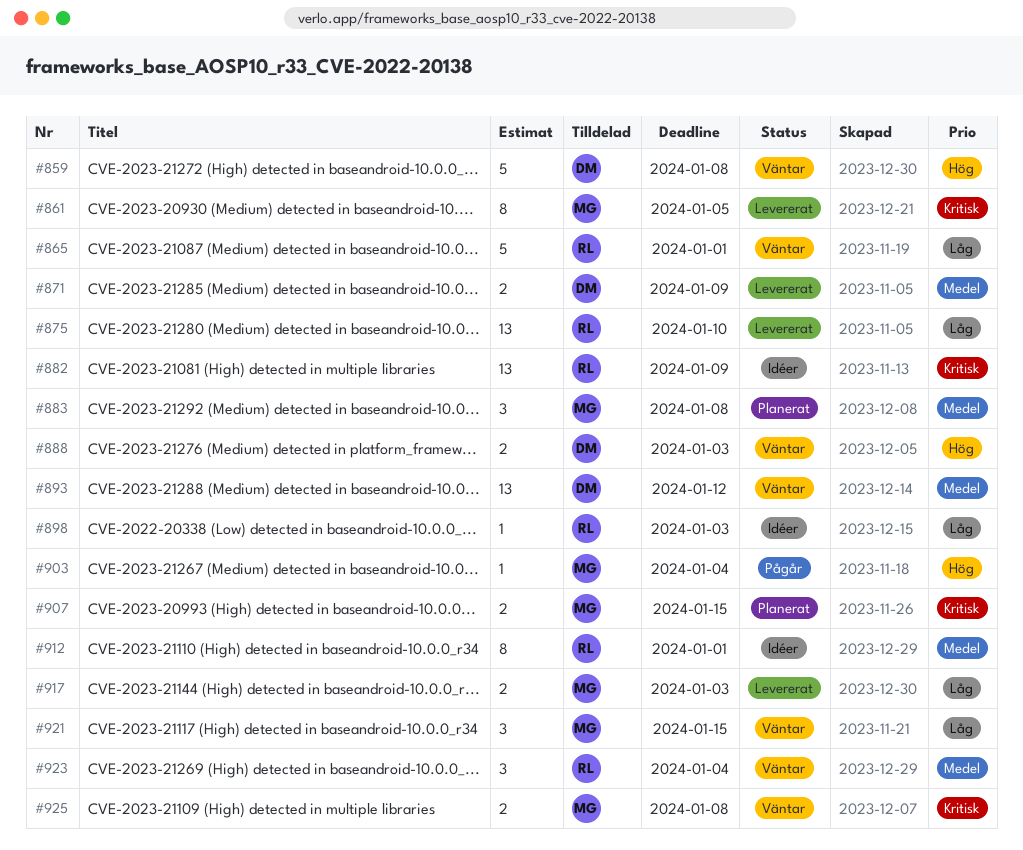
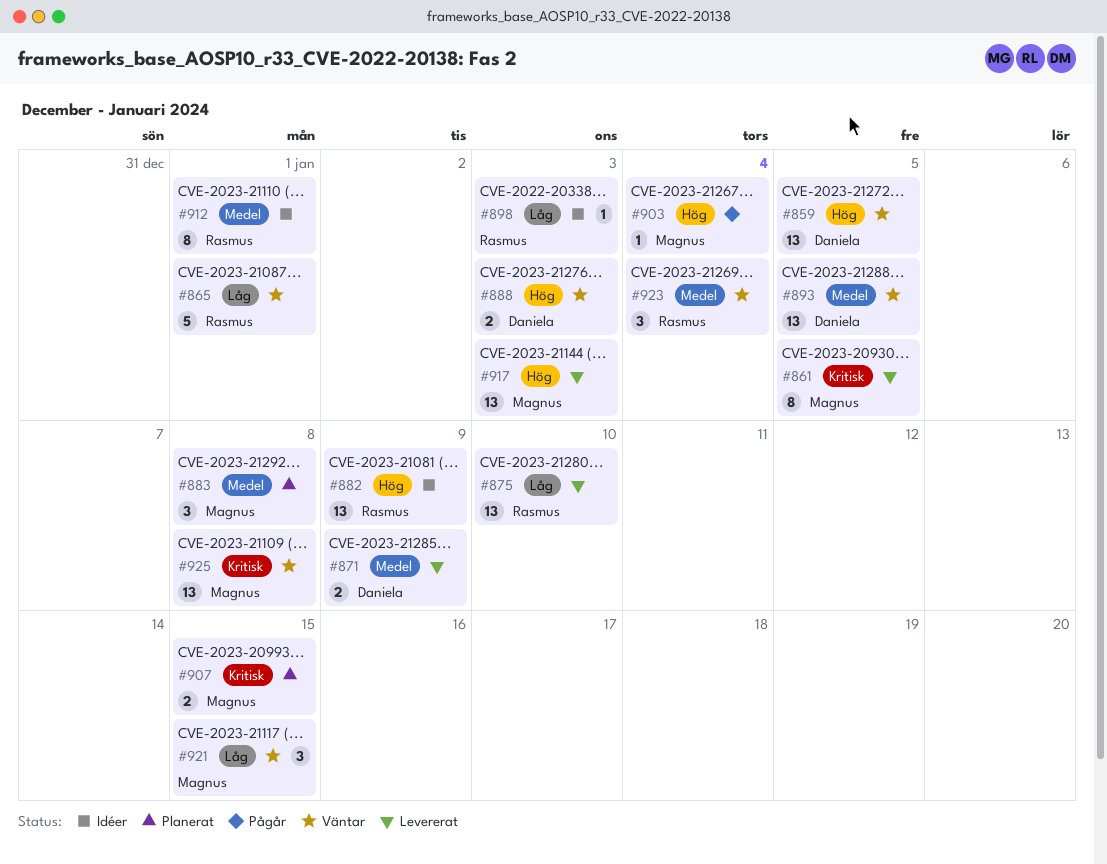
#859, estimate: 5 -> 13
#859, due: Jan 8 -> Jan 5
#882, priority: Kritisk -> Hög
#893, due: Jan 12 -> Jan 5
#917, priority: Låg -> Hög
#917, estimate: 2 -> 13
#925, estimate: 2 -> 13

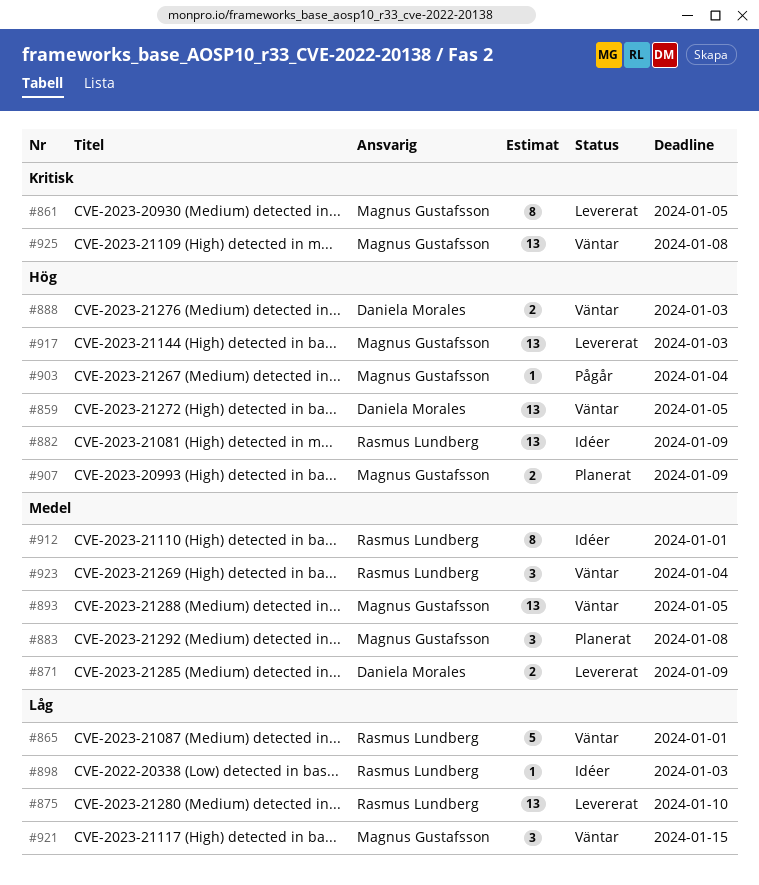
#893, owner: Daniela Morales -> Magnus Gustafsson
#907, priority: Kritisk -> Hög
#907, due: Jan 15 -> Jan 9

